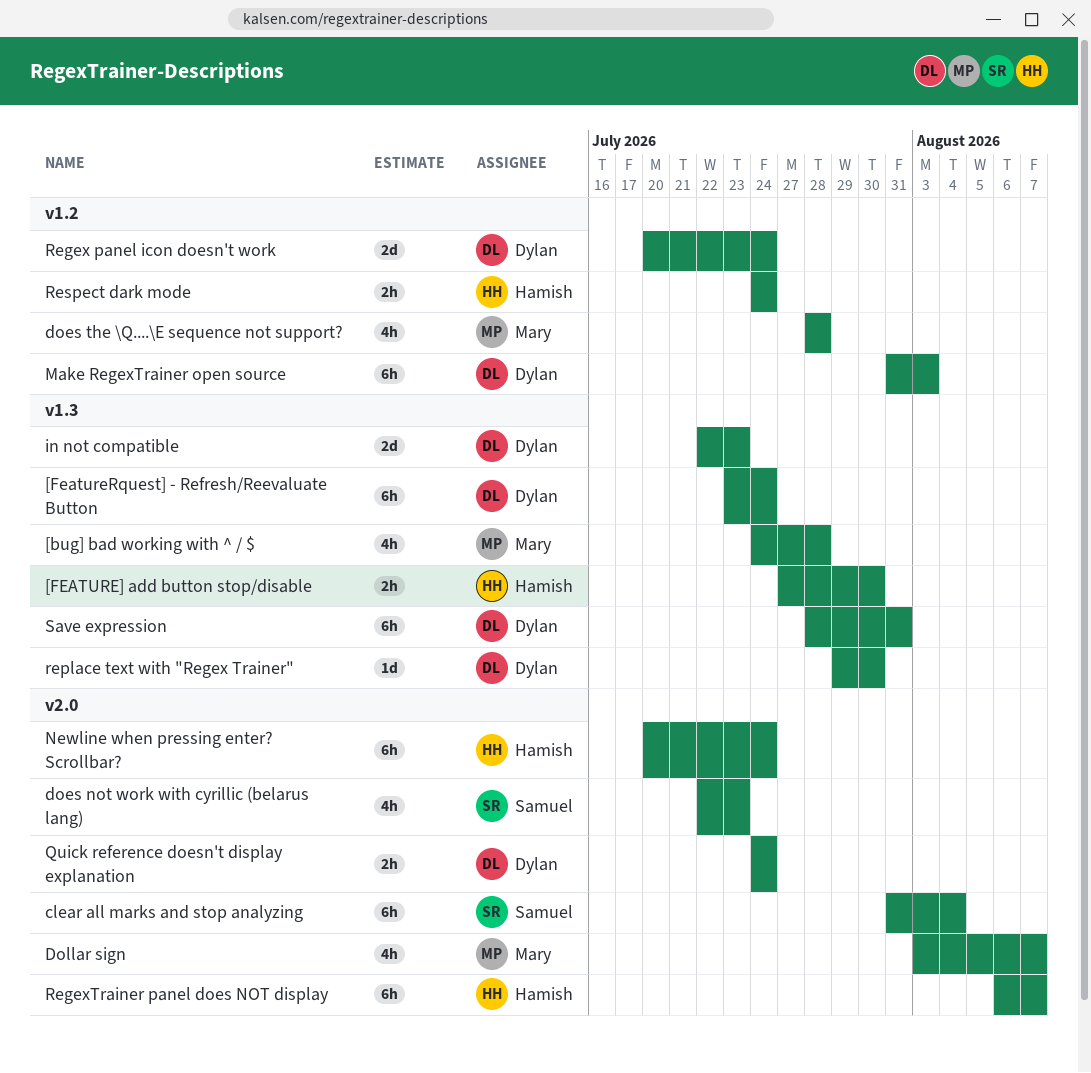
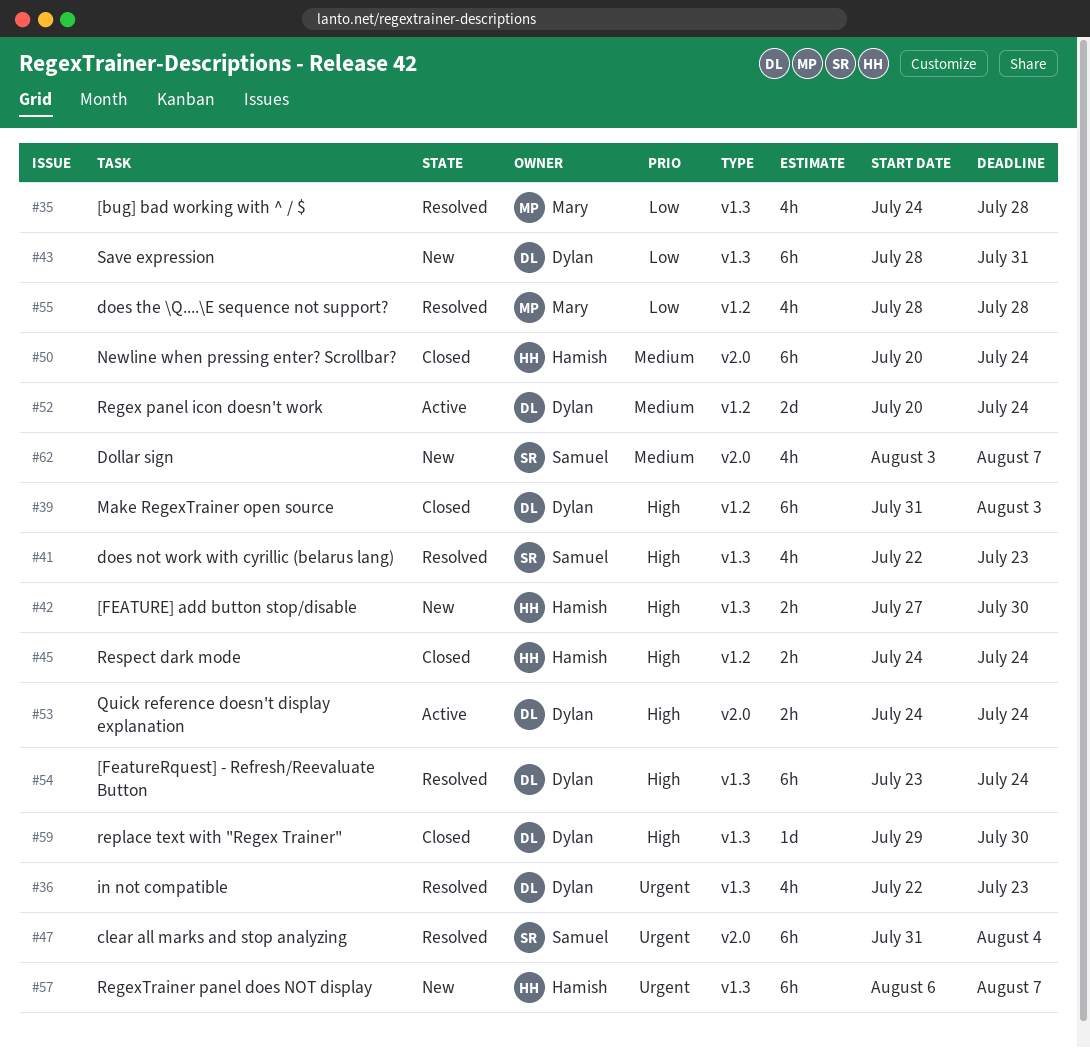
does not work with cyrillic (belarus lang), label: v2.0 -> v1.3
Dollar sign, owner: Mary -> Samuel
in not compatible, estimate: 2d -> 4h
RegexTrainer panel does NOT display, label: v2.0 -> v1.3

